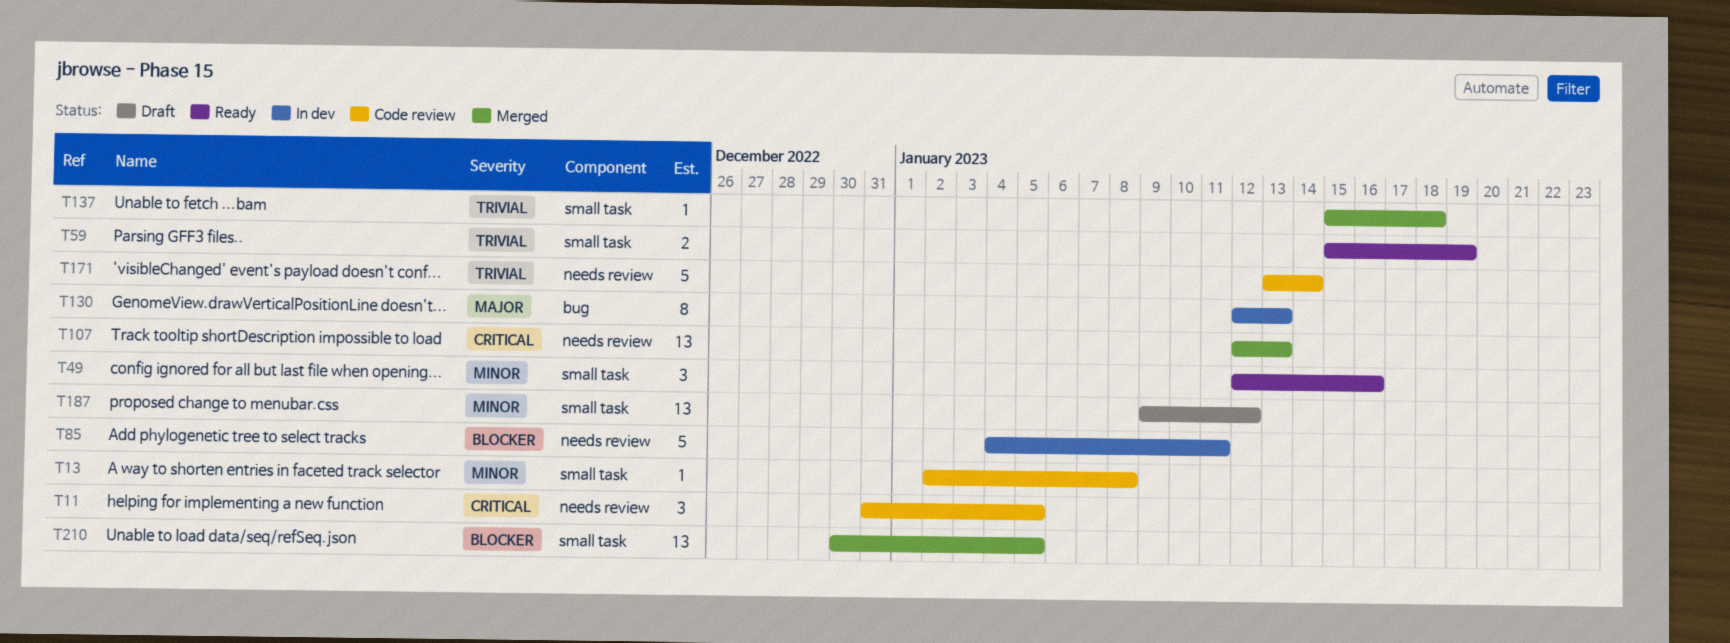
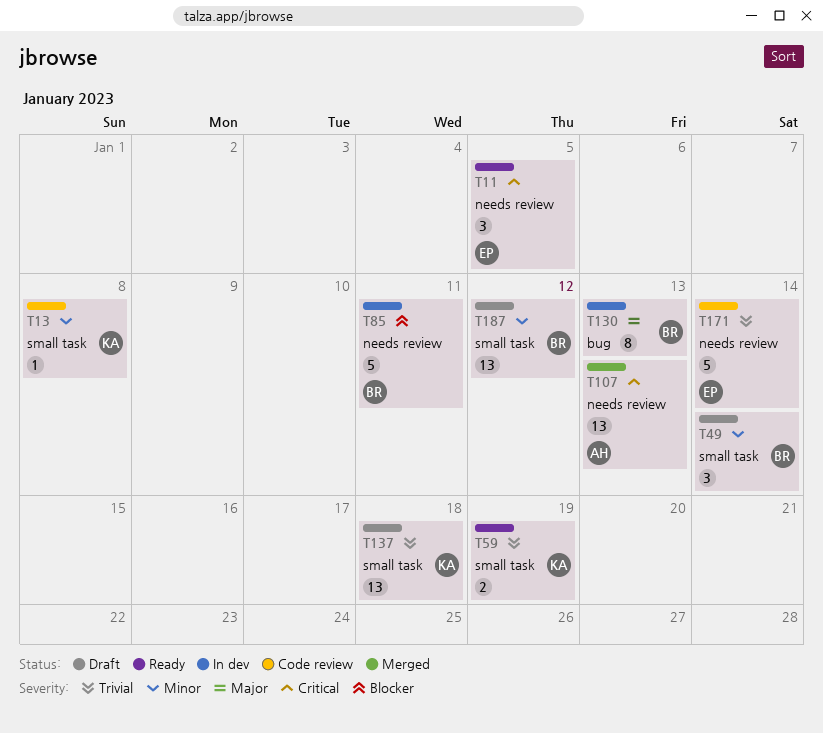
T11, status: Code review -> Ready
T49, status: Ready -> Draft
T49, due: Jan 16 -> Jan 14
T137, status: Merged -> Draft
T137, estimate: 1 -> 13
T210: present -> none

